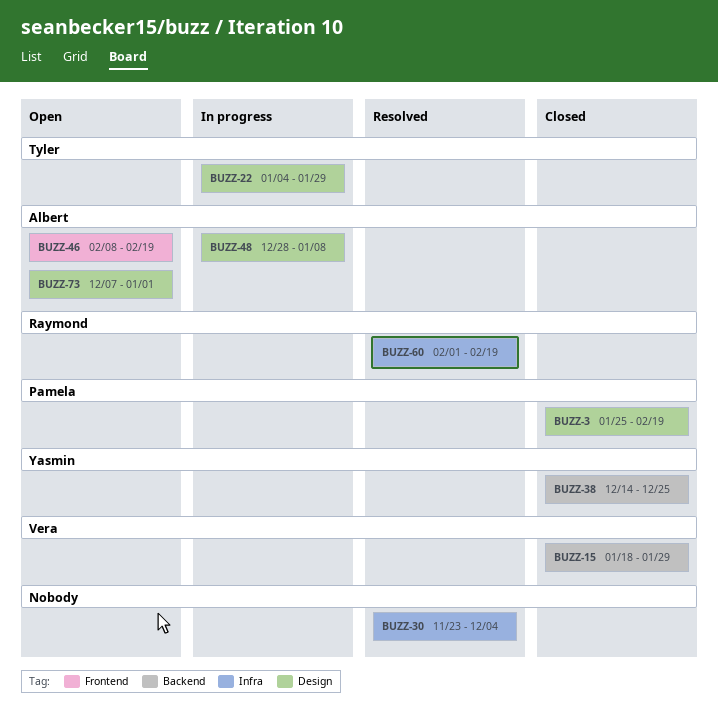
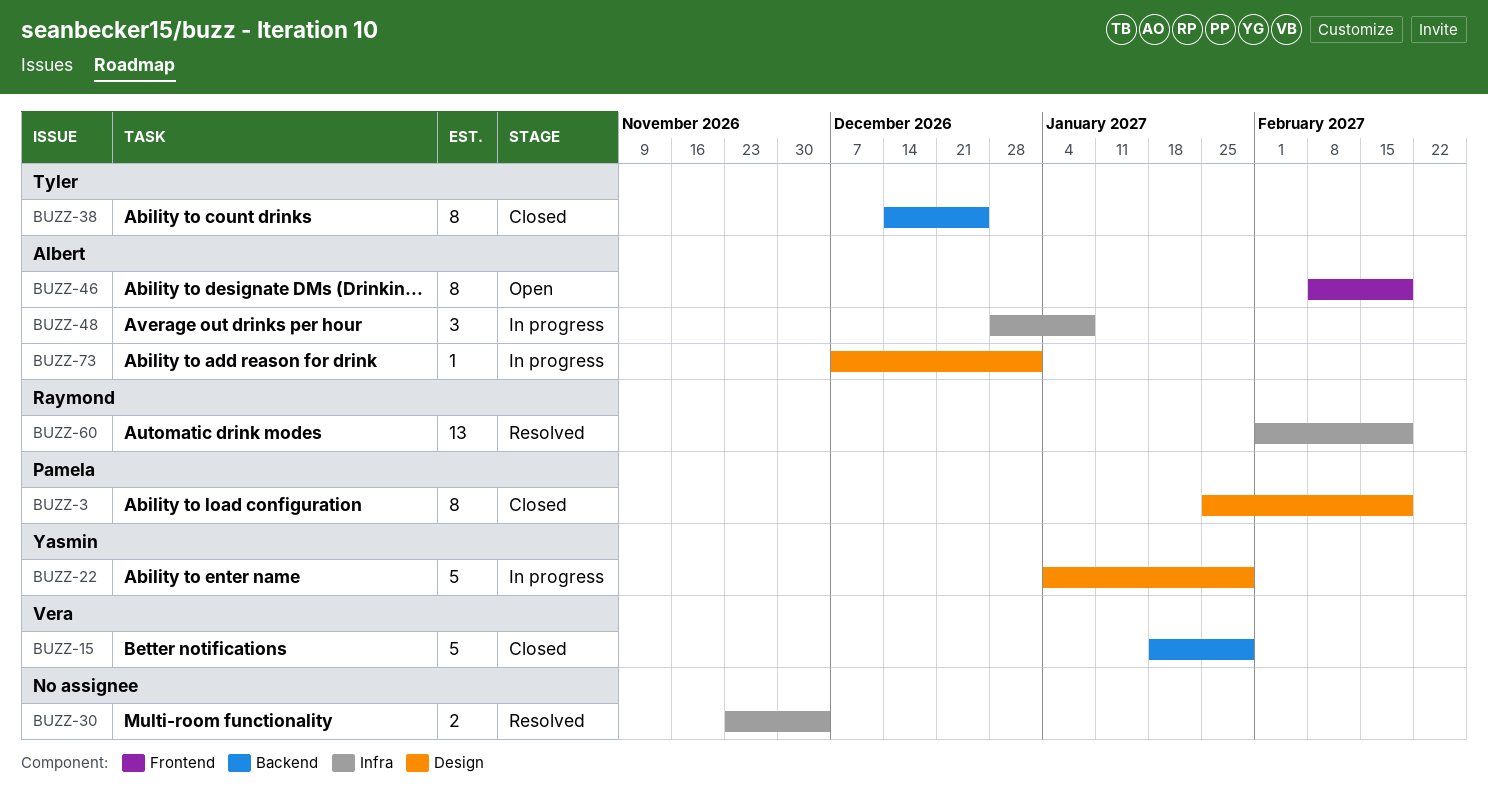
BUZZ-22, owner: Tyler -> Yasmin
BUZZ-38, owner: Yasmin -> Tyler
BUZZ-48, label: Design -> Infra
BUZZ-73, status: Open -> In progress

